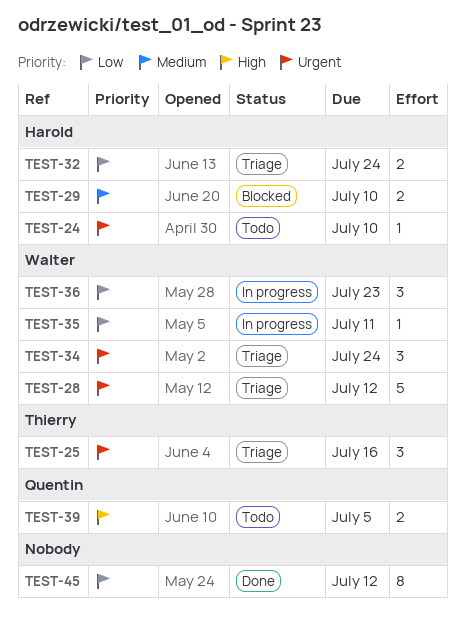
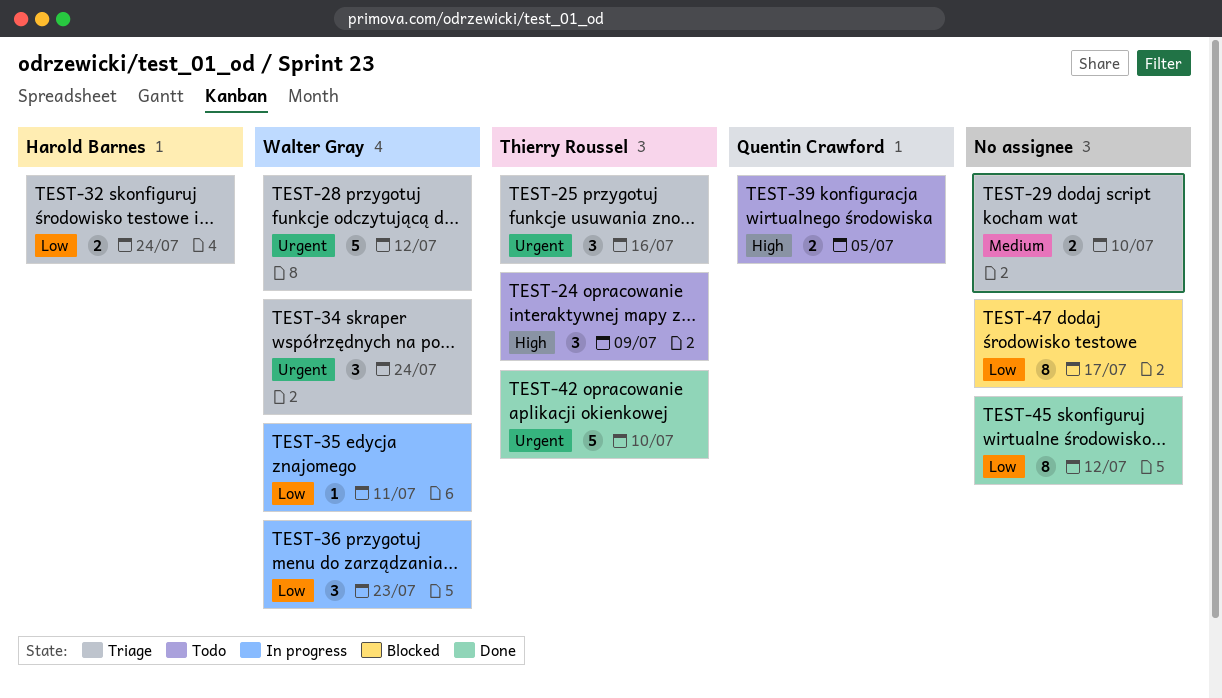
TEST-24, owner: Harold Barnes -> Thierry Roussel
TEST-24, priority: Urgent -> High
TEST-24, estimate: 1 -> 3
TEST-24, due: Jul 10 -> Jul 9
TEST-29, status: Blocked -> Triage
TEST-29, owner: Harold Barnes -> none
TEST-42: none -> present
TEST-47: none -> present

